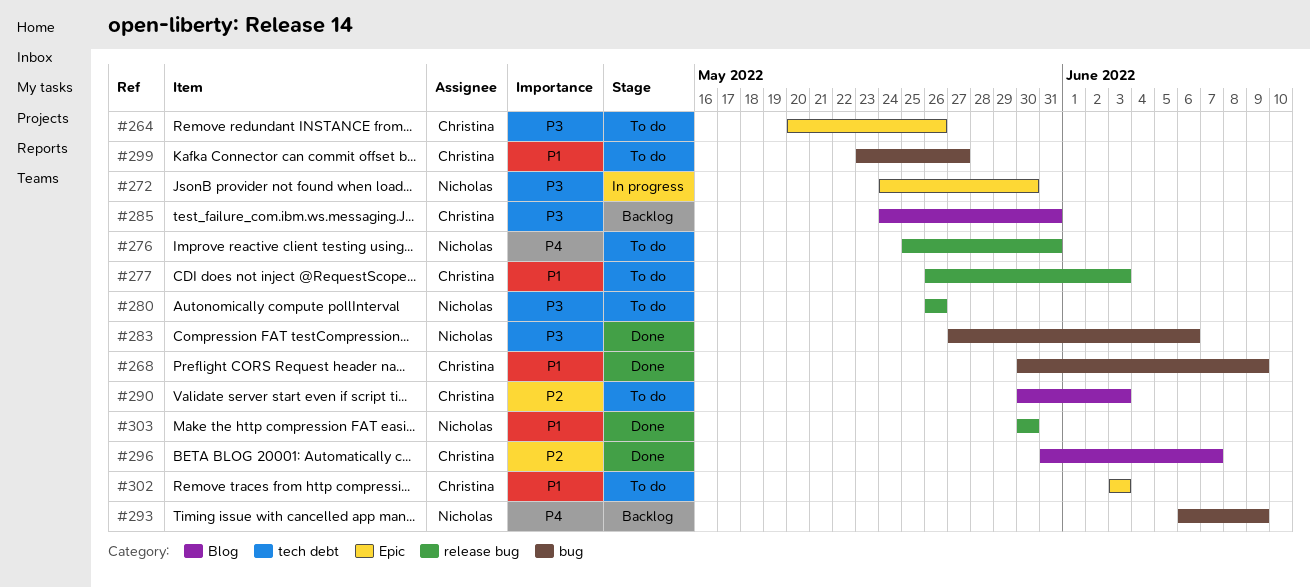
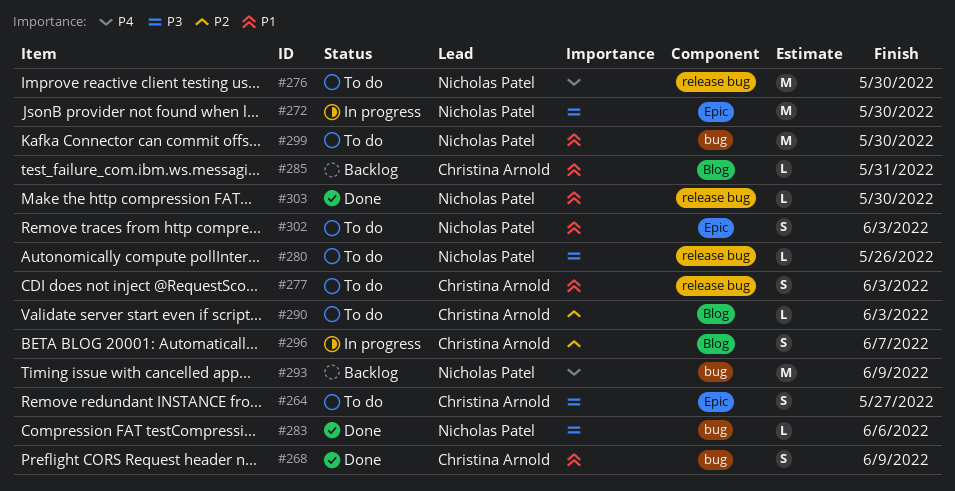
#264, due: May 26 -> May 27
#276, due: May 31 -> May 30
#285, priority: P3 -> P1
#296, status: Done -> In progress
#299, owner: Christina Arnold -> Nicholas Patel
#299, due: May 27 -> May 30
#302, owner: Christina Arnold -> Nicholas Patel

